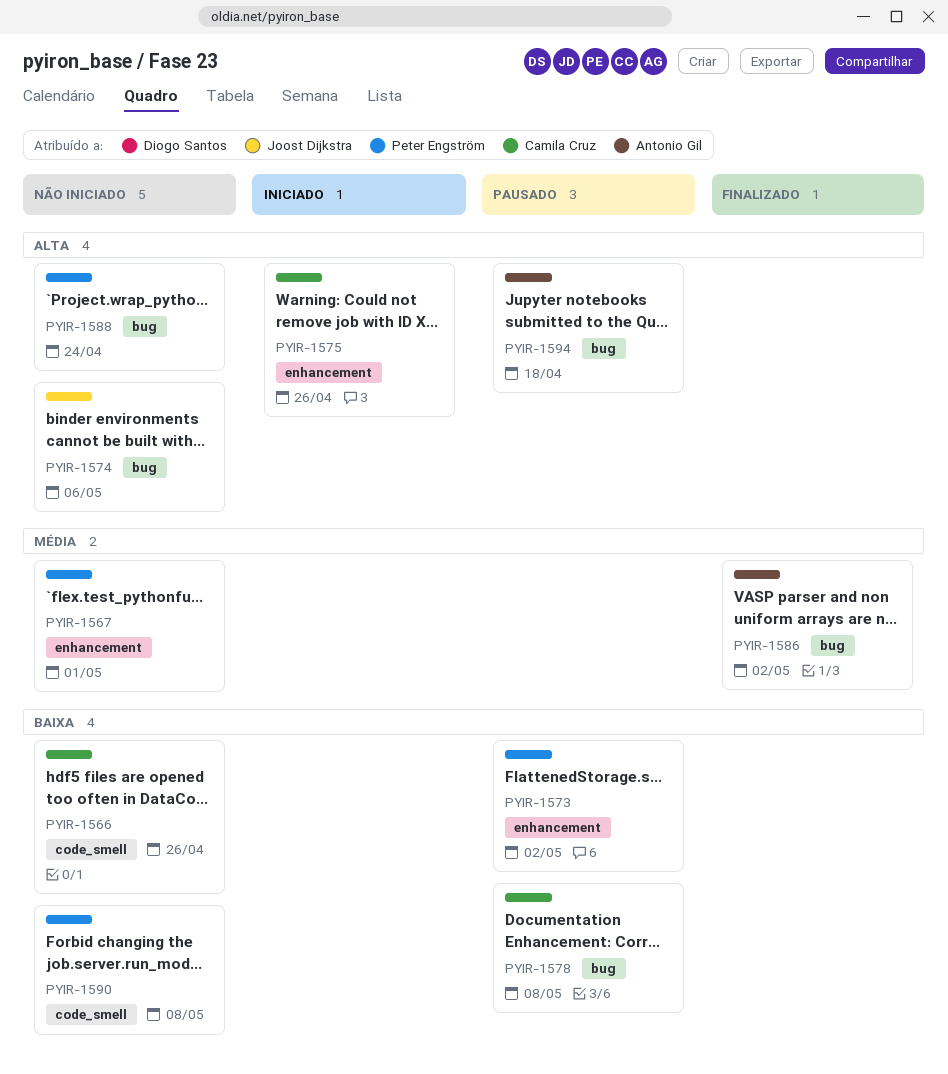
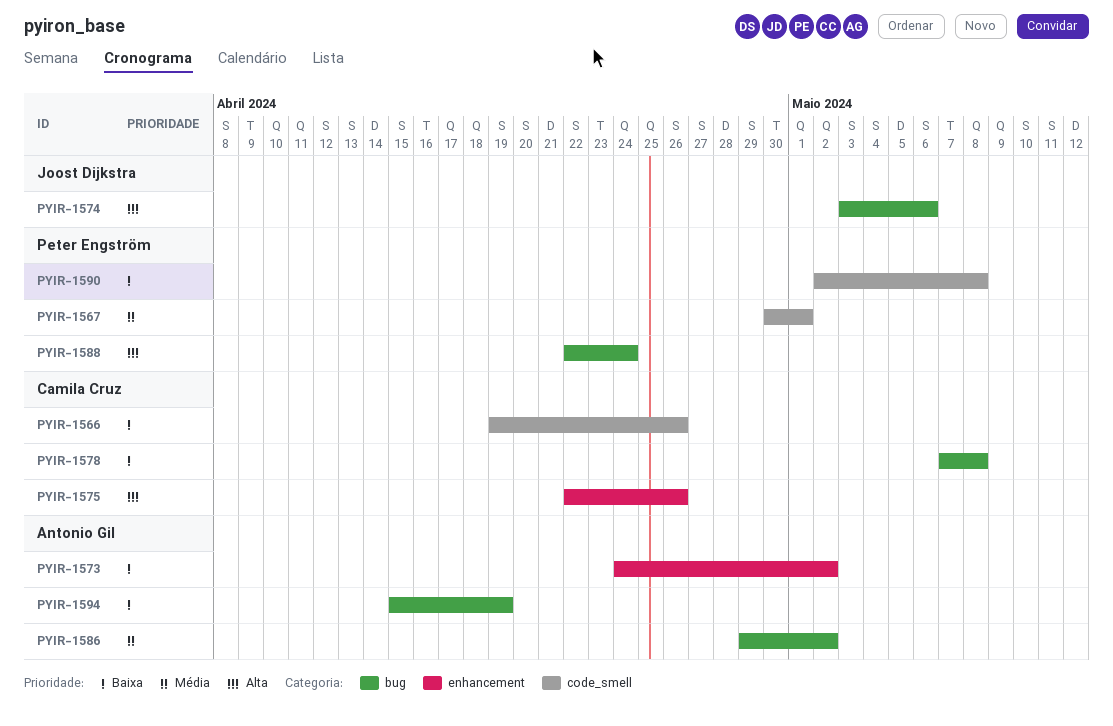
PYIR-1567, label: enhancement -> code_smell
PYIR-1573, owner: Peter Engström -> Antonio Gil
PYIR-1594, priority: Alta -> Baixa
PYIR-1594, due: Apr 18 -> Apr 19

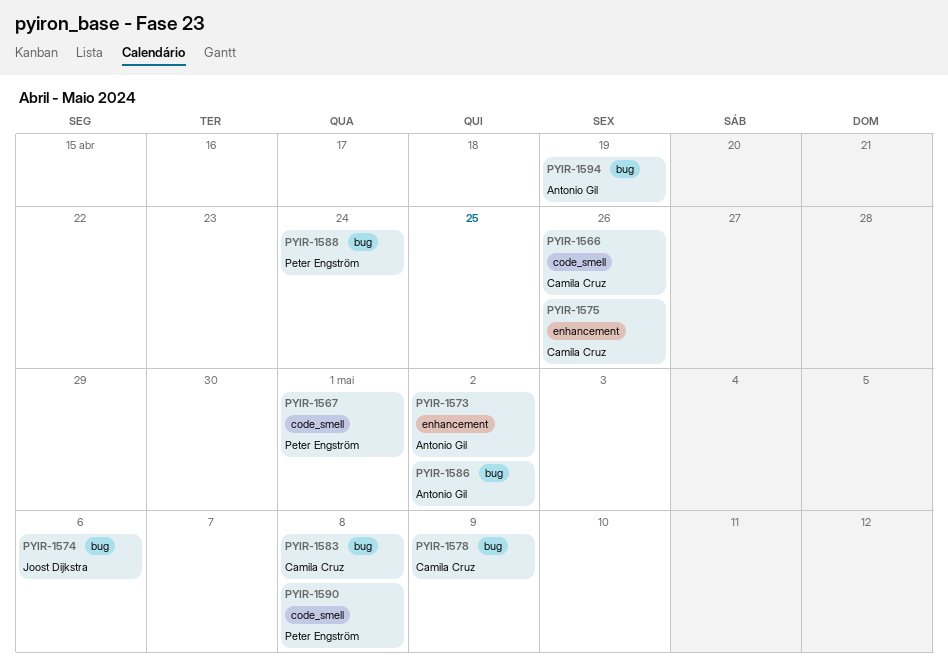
PYIR-1578, due: May 8 -> May 9
PYIR-1583: none -> present

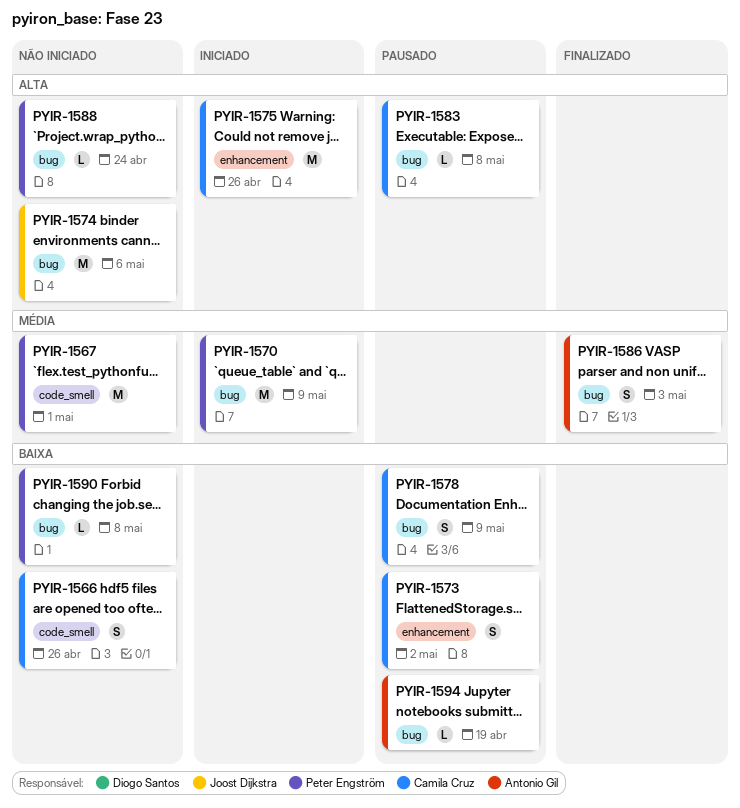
PYIR-1570: none -> present
PYIR-1573, owner: Antonio Gil -> Camila Cruz
PYIR-1586, due: May 2 -> May 3
PYIR-1590, label: code_smell -> bug

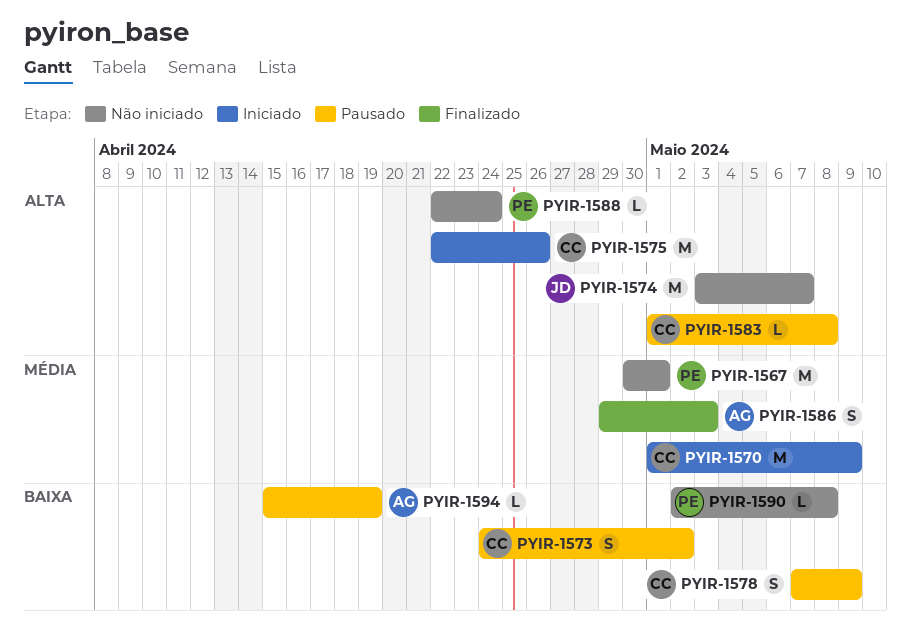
PYIR-1566: present -> none
PYIR-1570, owner: Peter Engström -> Camila Cruz
PYIR-1574, due: May 6 -> May 7

